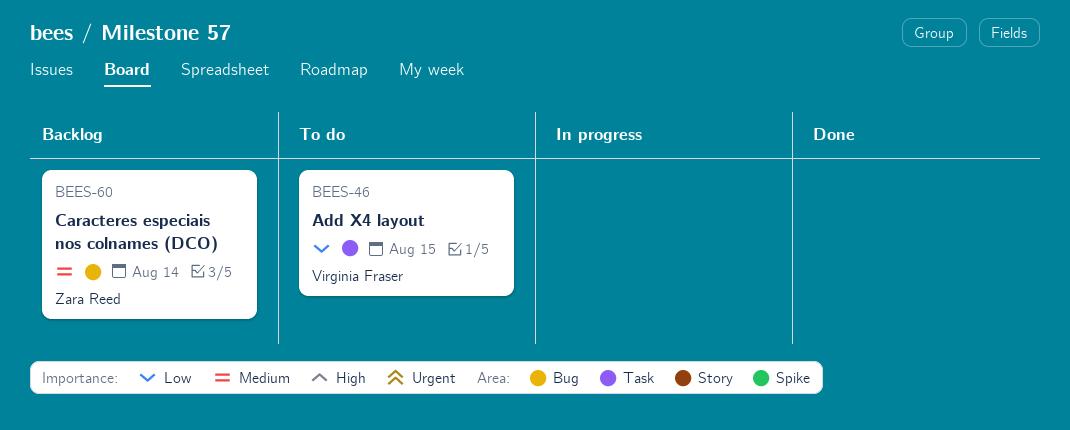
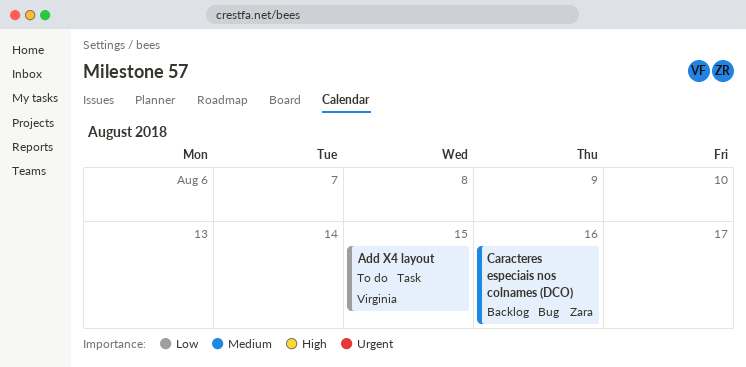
Caracteres especiais nos colnames (DCO), due: Aug 14 -> Aug 16

